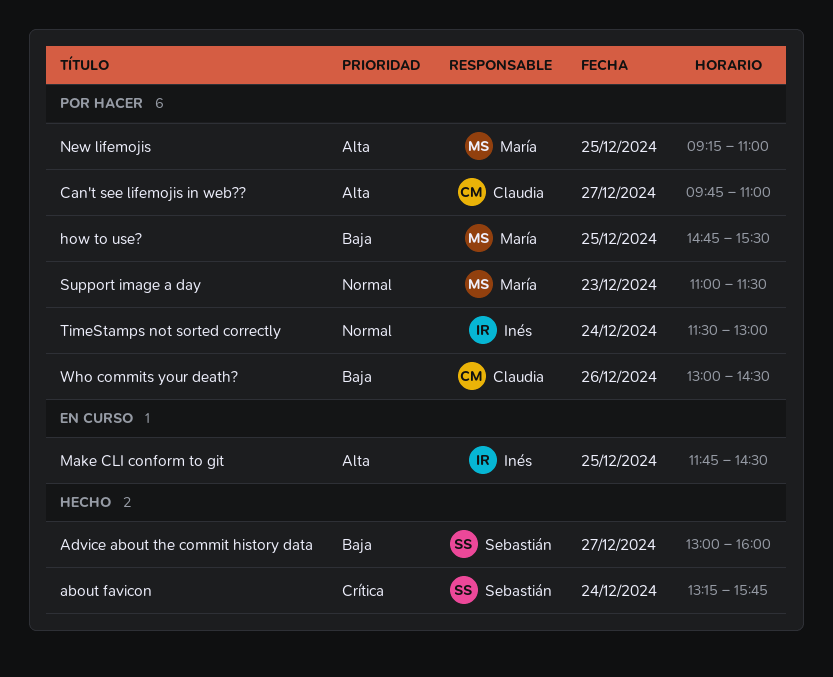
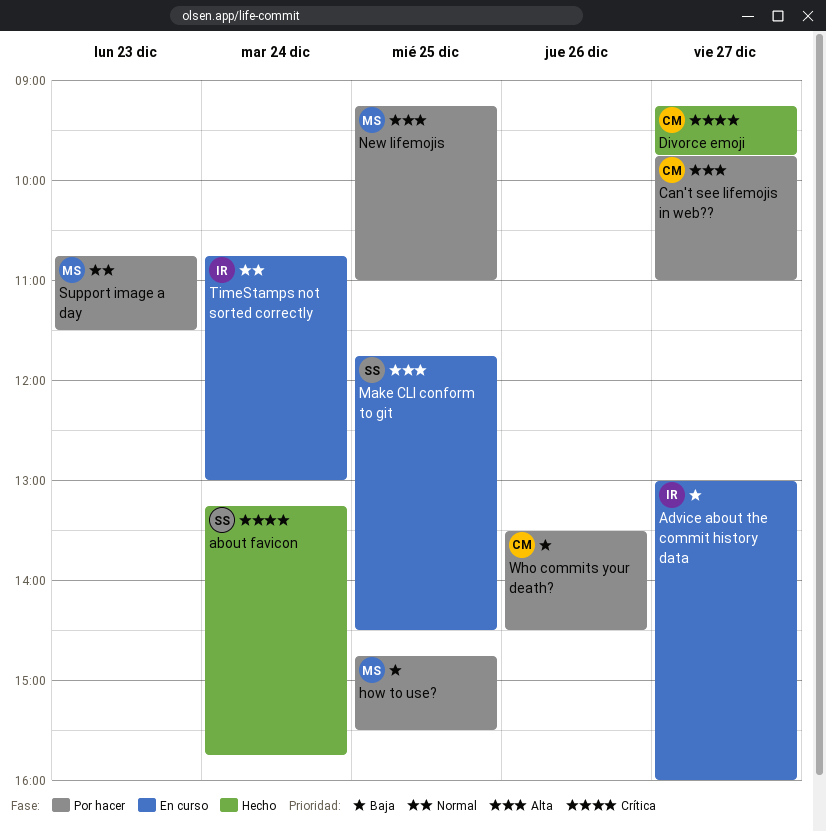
Advice about the commit history data, status: Hecho -> En curso
Advice about the commit history data, owner: Sebastián -> Inés
Divorce emoji: none -> present
Make CLI conform to git, owner: Inés -> Sebastián
Support image a day, begins: 11:00 -> 10:45
TimeStamps not sorted correctly, status: Por hacer -> En curso
TimeStamps not sorted correctly, begins: 11:30 -> 10:45
Who commits your death?, begins: 13:00 -> 13:30

